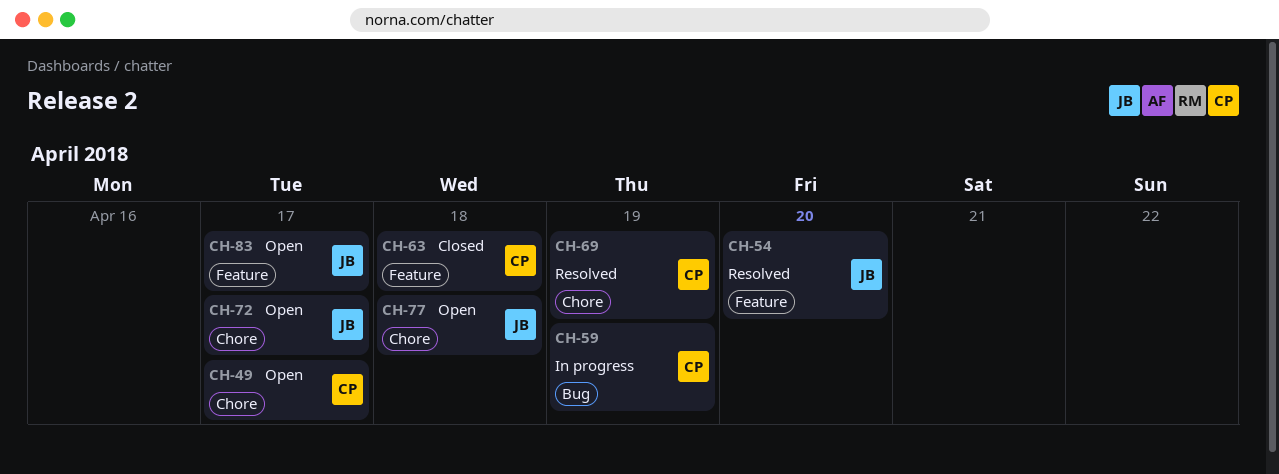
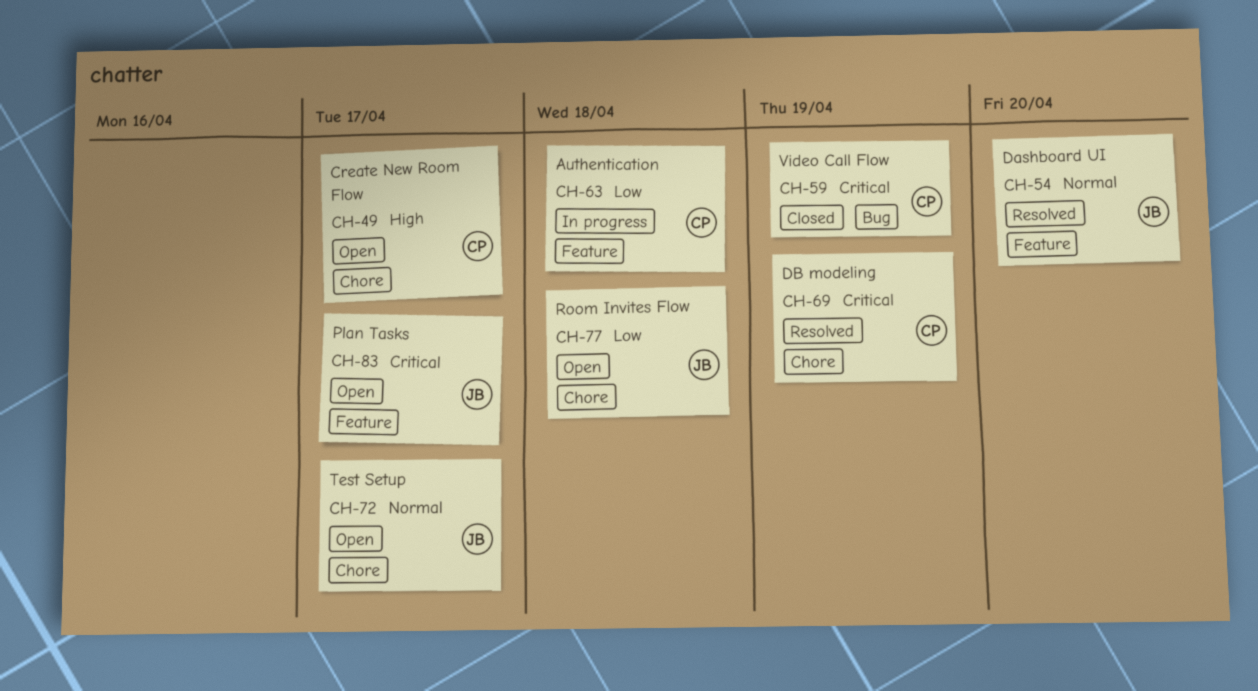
CH-59, status: In progress -> Closed
CH-63, status: Closed -> In progress

